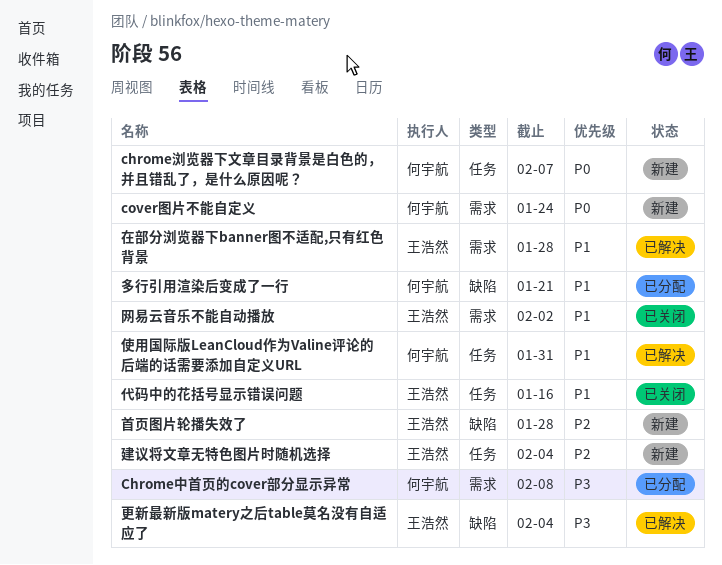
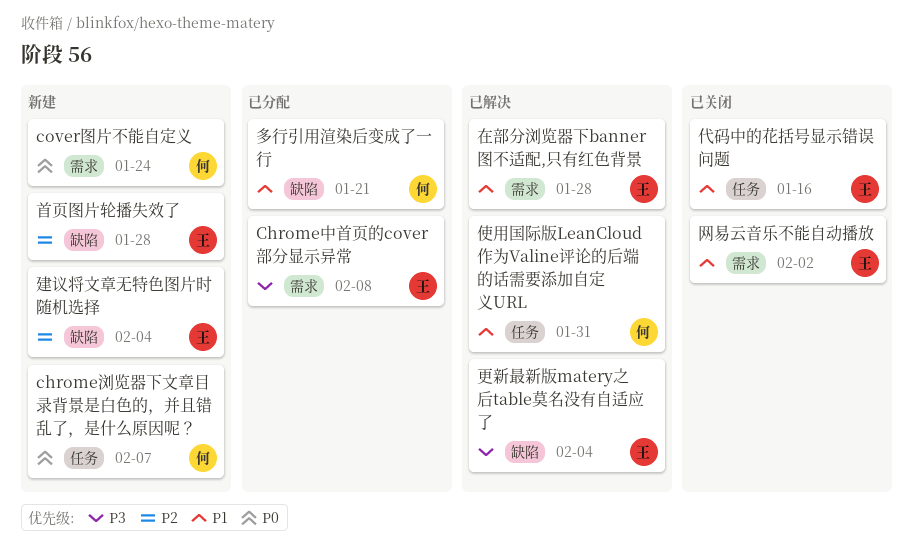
Chrome中首页的cover部分显示异常, owner: 何宇航 -> 王浩然
建议将文章无特色图片时随机选择, label: 任务 -> 缺陷

